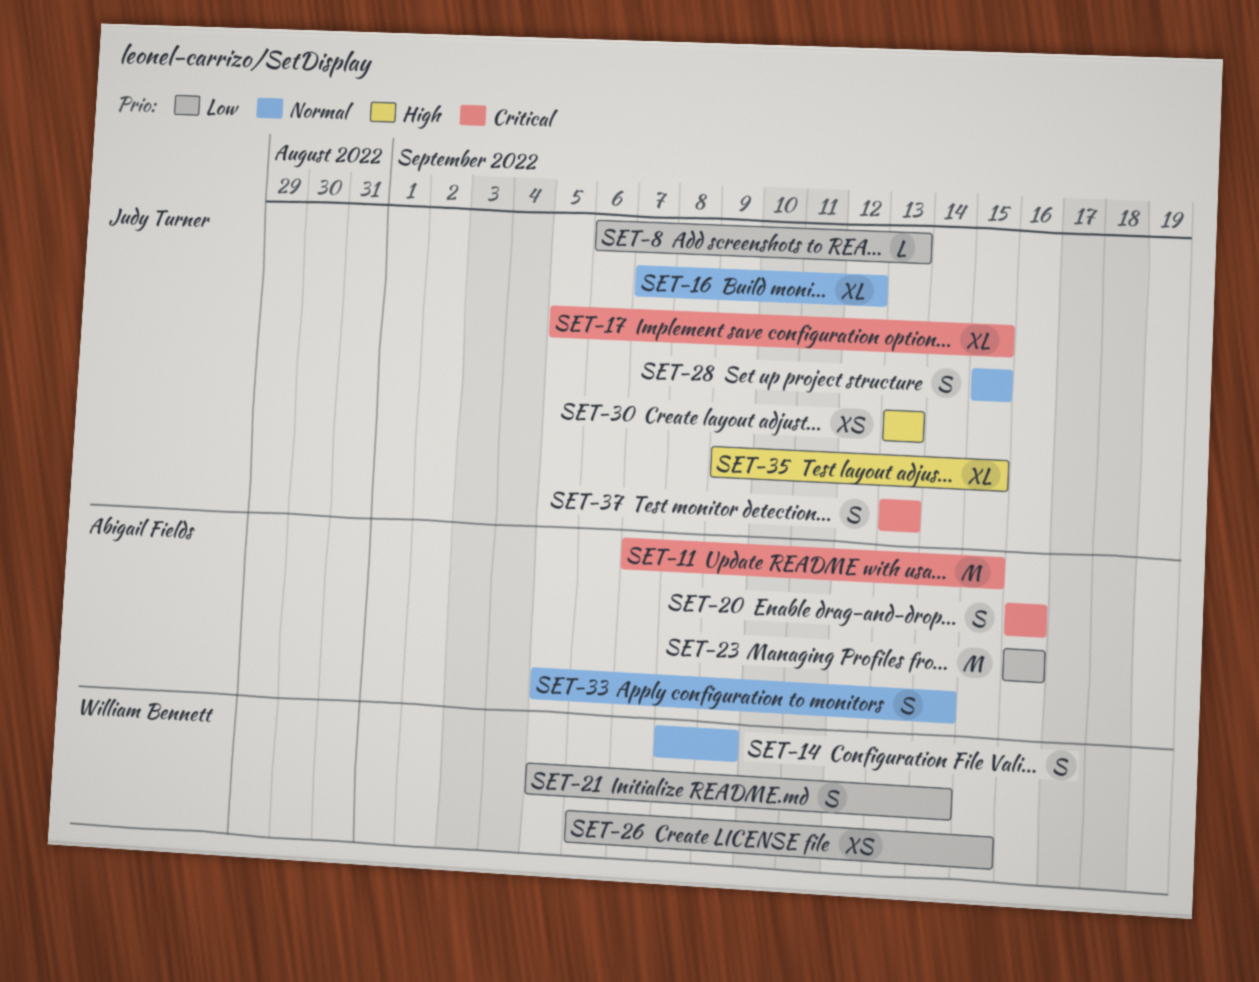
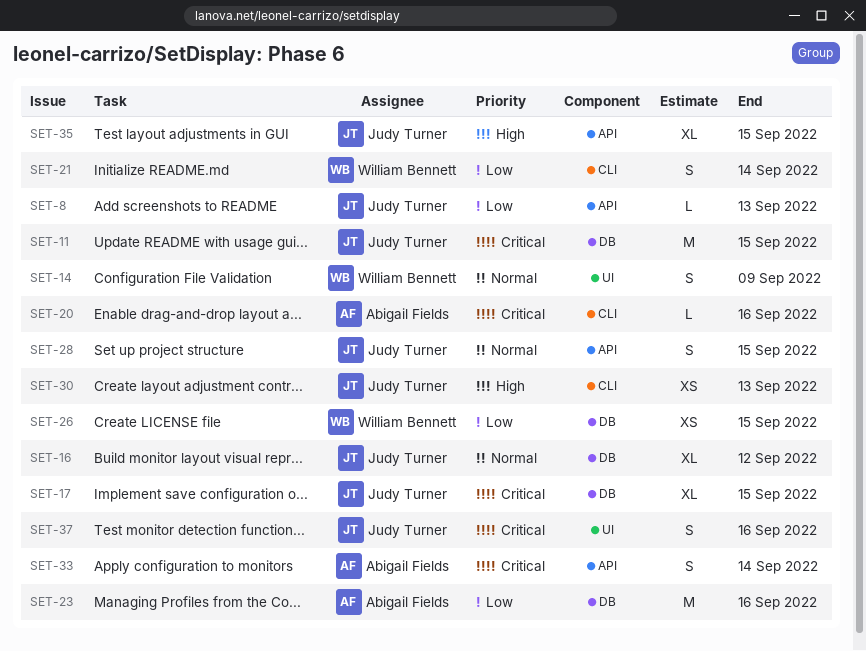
SET-11, owner: Abigail Fields -> Judy Turner
SET-20, estimate: S -> L
SET-33, priority: Normal -> Critical
SET-37, due: Sep 13 -> Sep 16

